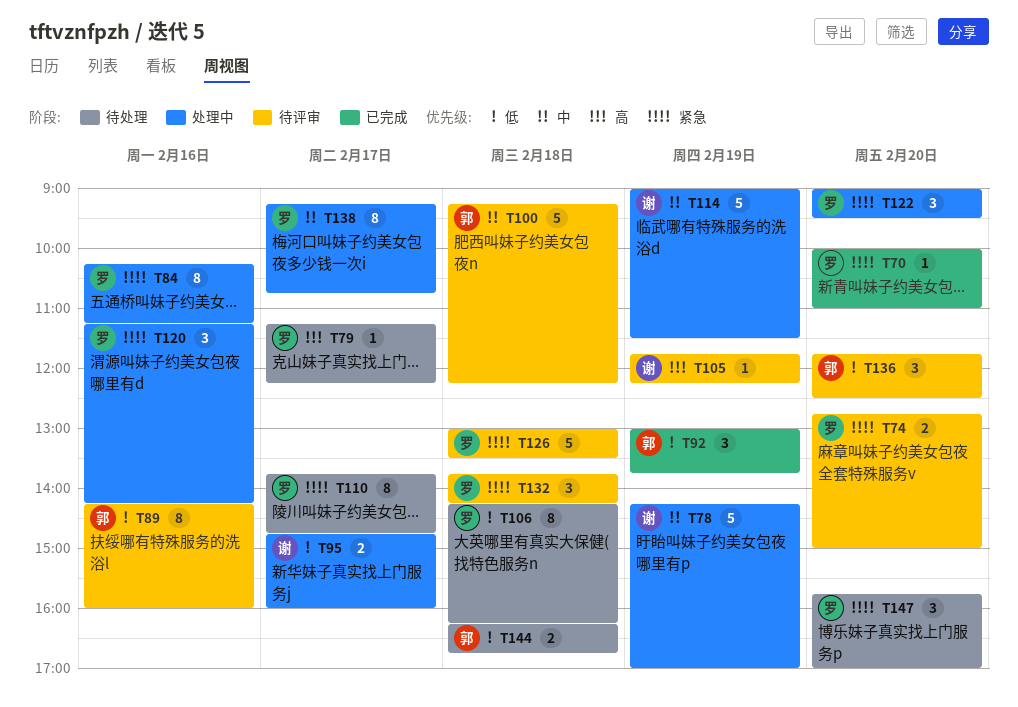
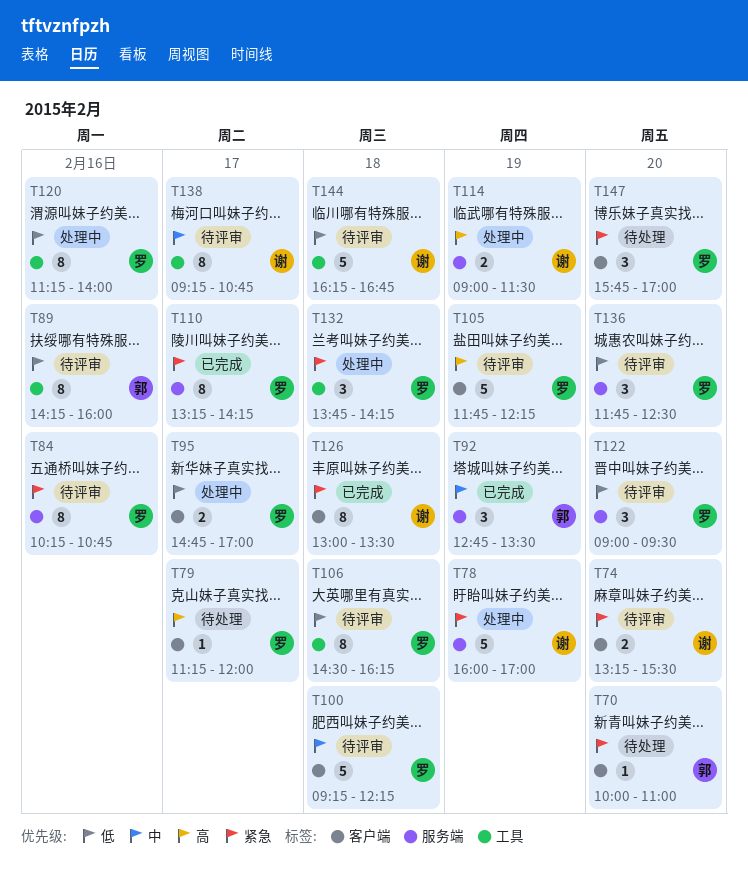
T70, status: 已完成 -> 待处理
T70, owner: 罗 -> 郭
T74, owner: 罗 -> 谢
T74, begins: 12:45 -> 13:15
T74, ends: 15:00 -> 15:30
T78, priority: 中 -> 紧急
T78, begins: 14:15 -> 16:00
T79, ends: 12:15 -> 12:00
T84, status: 处理中 -> 待评审
T84, ends: 11:15 -> 10:45
T92, priority: 低 -> 中
T92, begins: 13:00 -> 12:45
T92, ends: 13:45 -> 13:30
T95, owner: 谢 -> 罗
T95, ends: 16:00 -> 17:00
T100, owner: 郭 -> 罗
T105, owner: 谢 -> 罗
T105, estimate: 1 -> 5
T106, status: 待处理 -> 待评审
T106, begins: 14:15 -> 14:30
T110, status: 待处理 -> 已完成
T110, begins: 13:45 -> 13:15
T110, ends: 14:45 -> 14:15
T114, priority: 中 -> 高
T114, estimate: 5 -> 2
T120, priority: 紧急 -> 低
T120, estimate: 3 -> 8
T120, ends: 14:15 -> 14:00
T122, status: 处理中 -> 待评审
T122, priority: 紧急 -> 低
T126, status: 待评审 -> 已完成
T126, owner: 罗 -> 谢
T126, estimate: 5 -> 8
T132, status: 待评审 -> 处理中
T136, owner: 郭 -> 罗
T138, status: 处理中 -> 待评审
T138, owner: 罗 -> 谢
T144, status: 待处理 -> 待评审
T144, owner: 郭 -> 谢
T144, estimate: 2 -> 5

